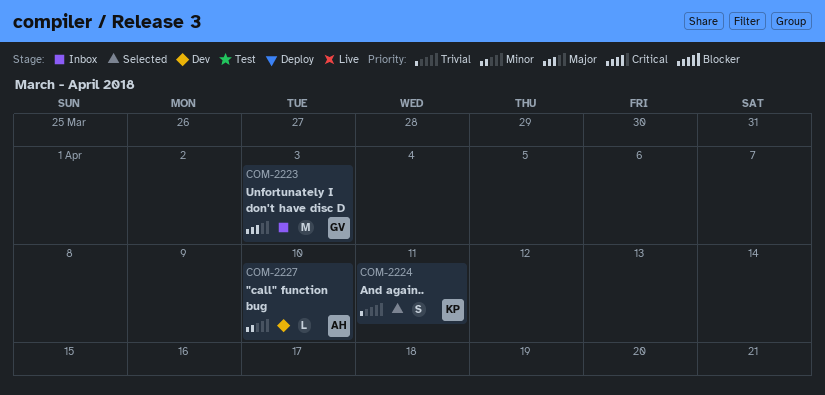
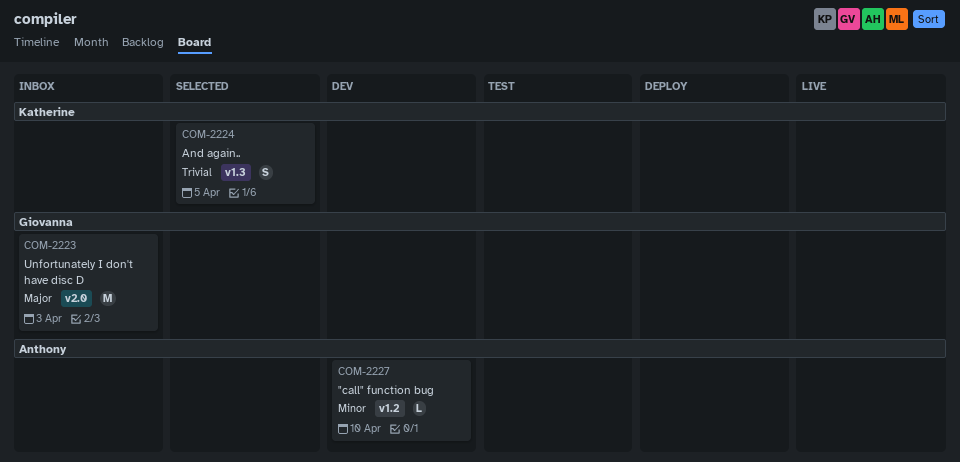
COM-2224, due: Apr 11 -> Apr 5

